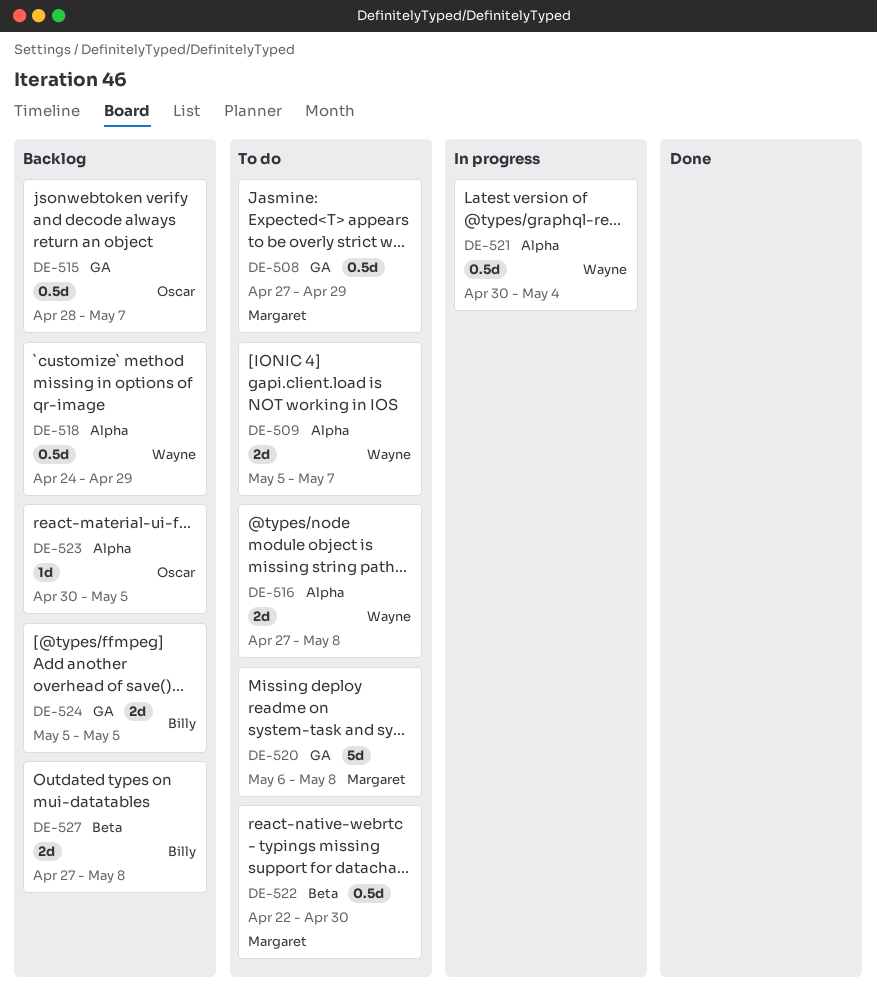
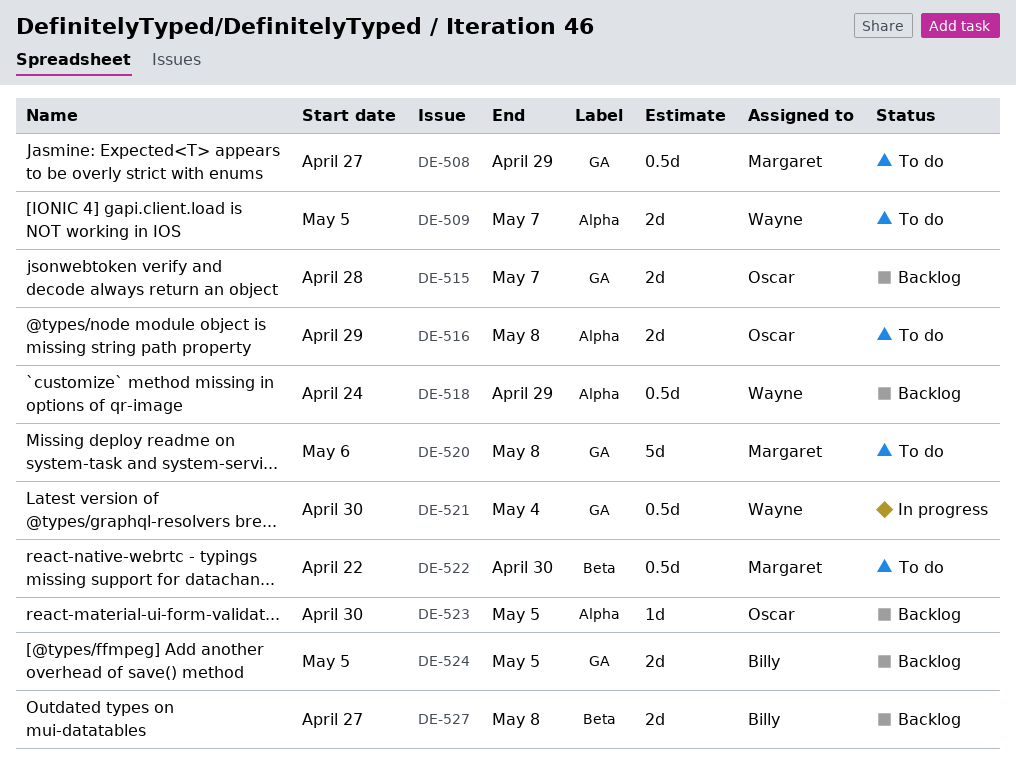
DE-515, estimate: 0.5d -> 2d
DE-516, owner: Wayne -> Oscar
DE-516, start: Apr 27 -> Apr 29
DE-521, label: Alpha -> GA

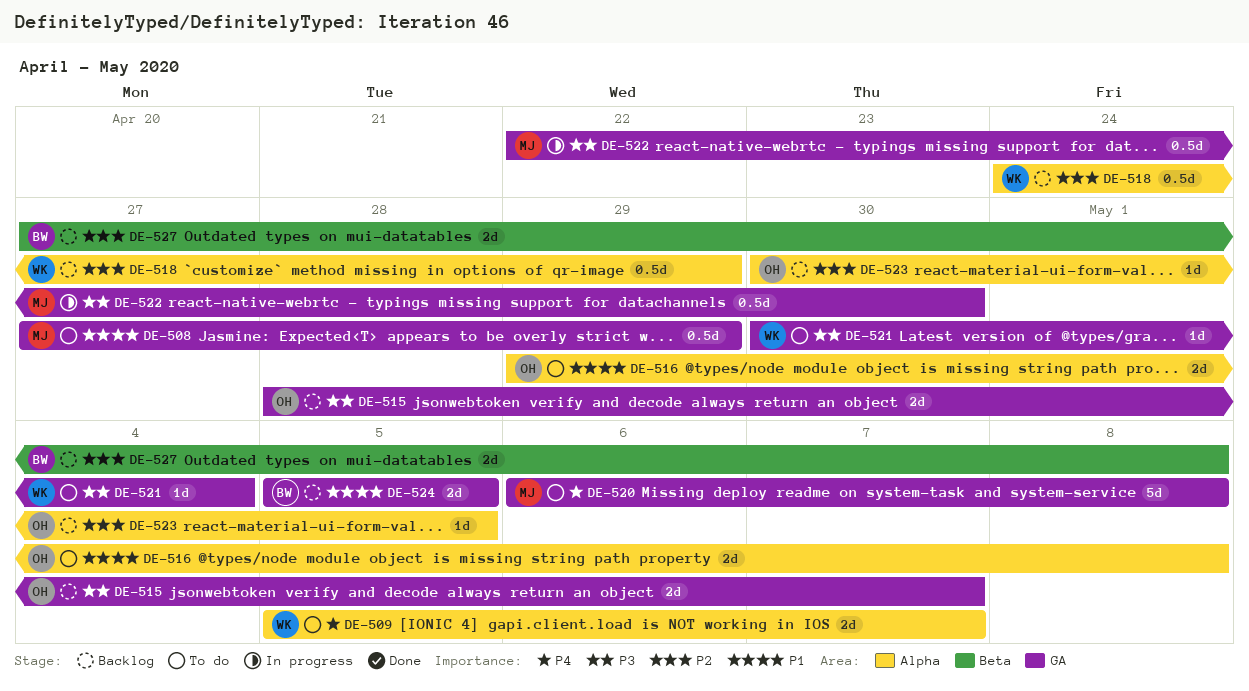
DE-521, status: In progress -> To do
DE-521, estimate: 0.5d -> 1d
DE-522, status: To do -> In progress
DE-522, label: Beta -> GA

